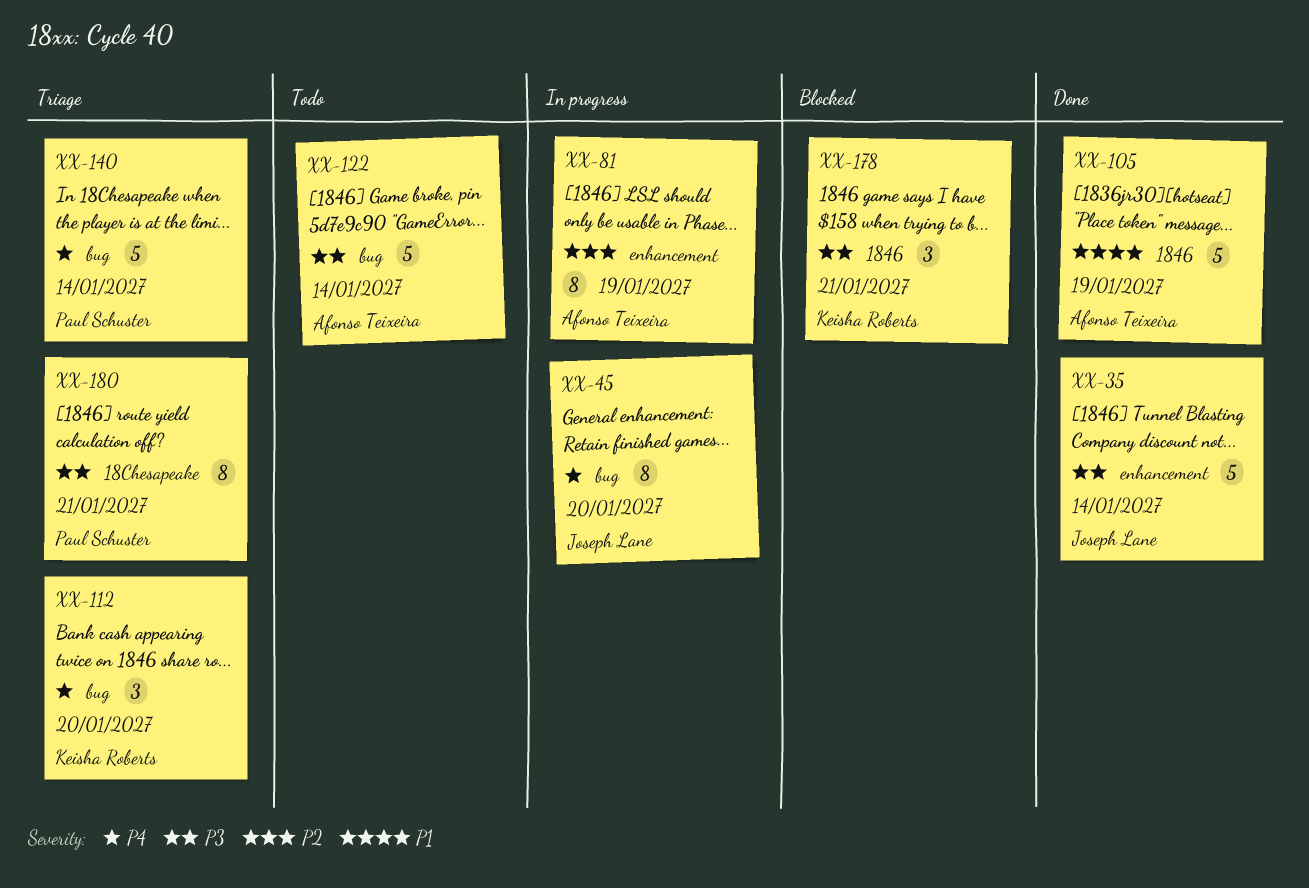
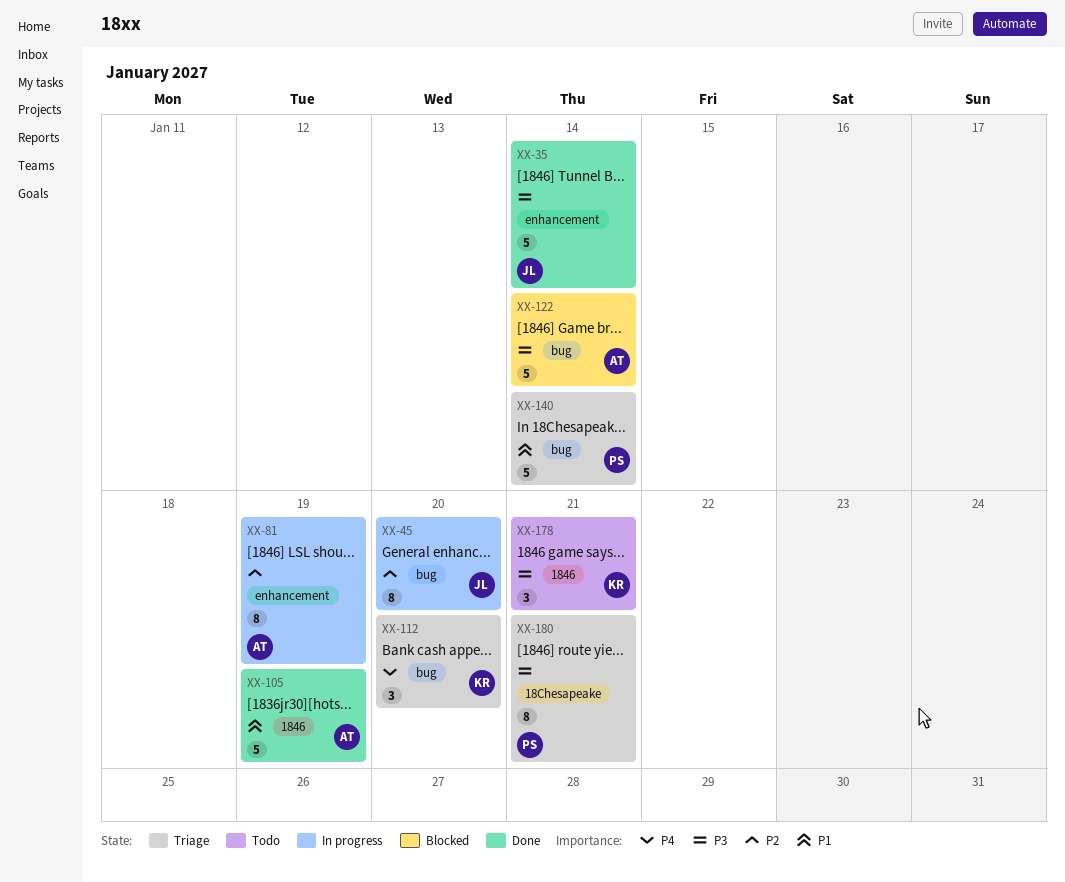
XX-45, priority: P4 -> P2
XX-122, status: Todo -> Blocked
XX-140, priority: P4 -> P1
XX-178, status: Blocked -> Todo

